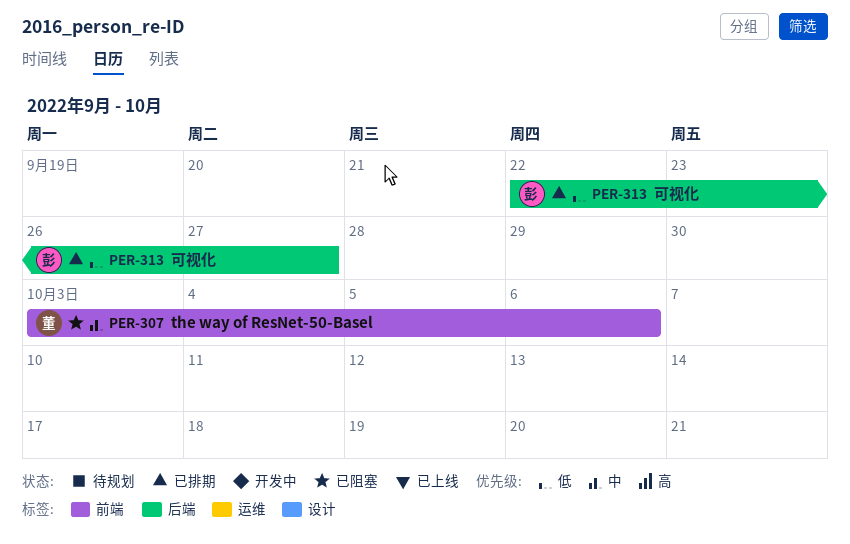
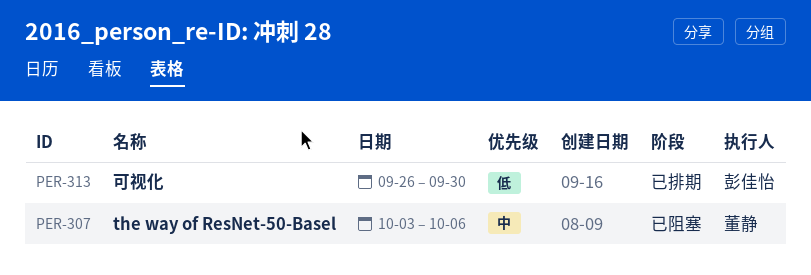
PER-313, start: Sep 22 -> Sep 26
PER-313, due: Sep 27 -> Sep 30

